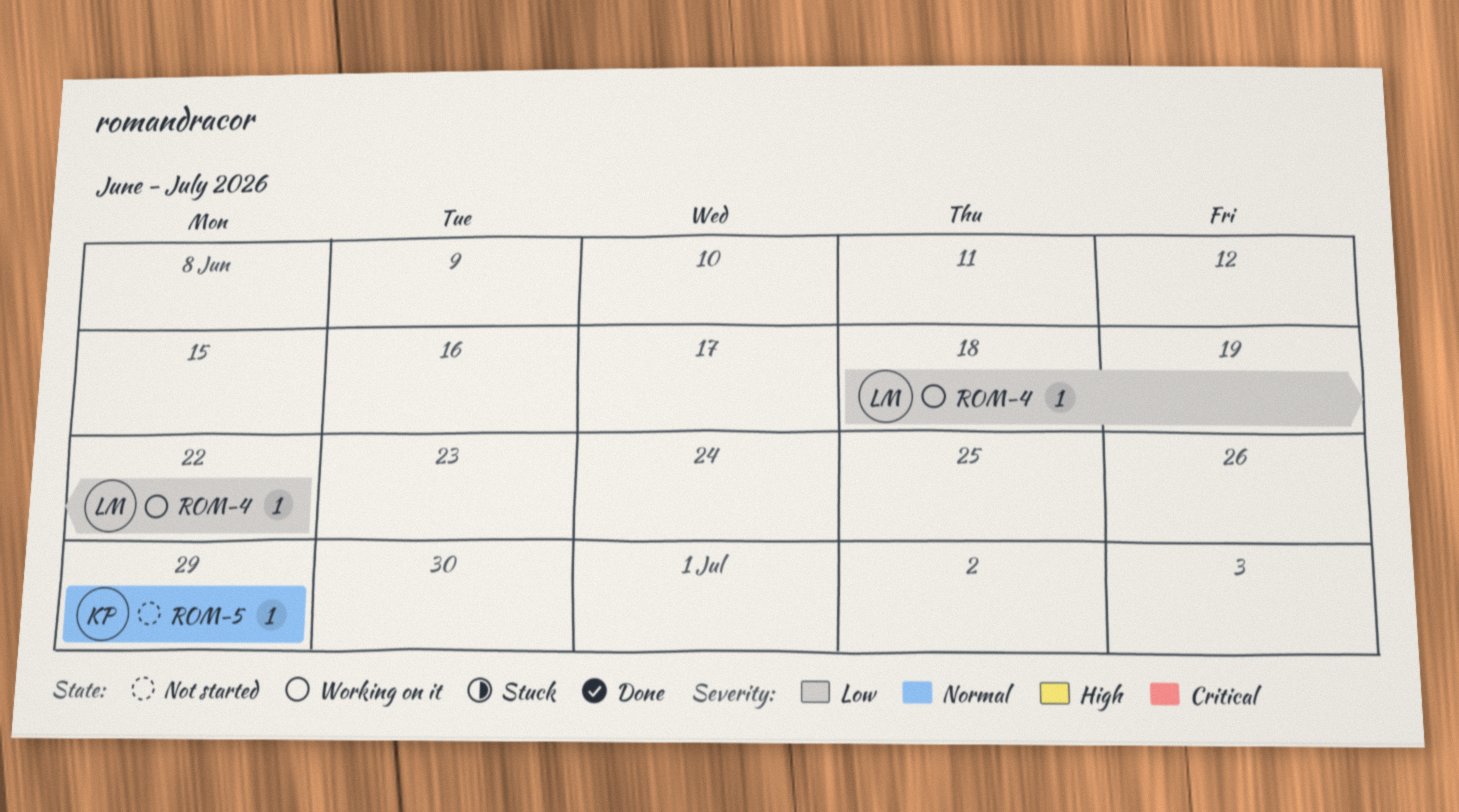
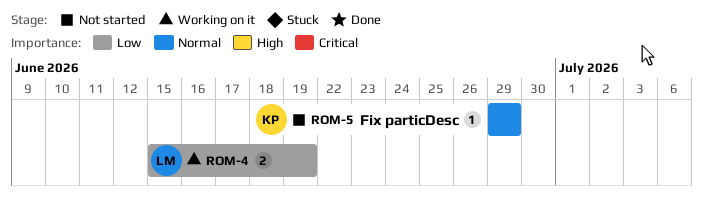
ROM-4, estimate: 1 -> 2
ROM-4, start: Jun 18 -> Jun 15
ROM-4, due: Jun 22 -> Jun 19

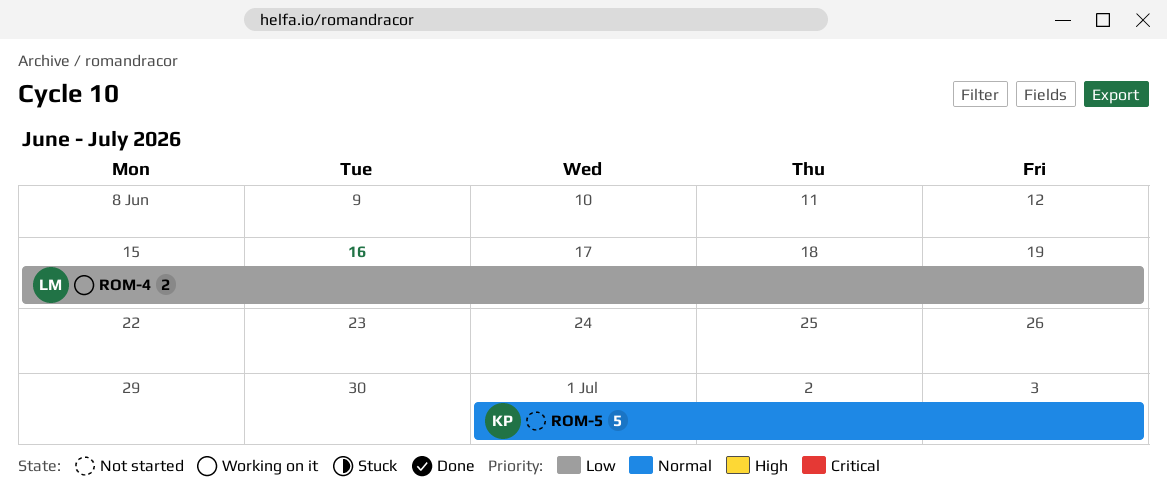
ROM-5, estimate: 1 -> 5
ROM-5, start: Jun 29 -> Jul 1
ROM-5, due: Jun 29 -> Jul 3

